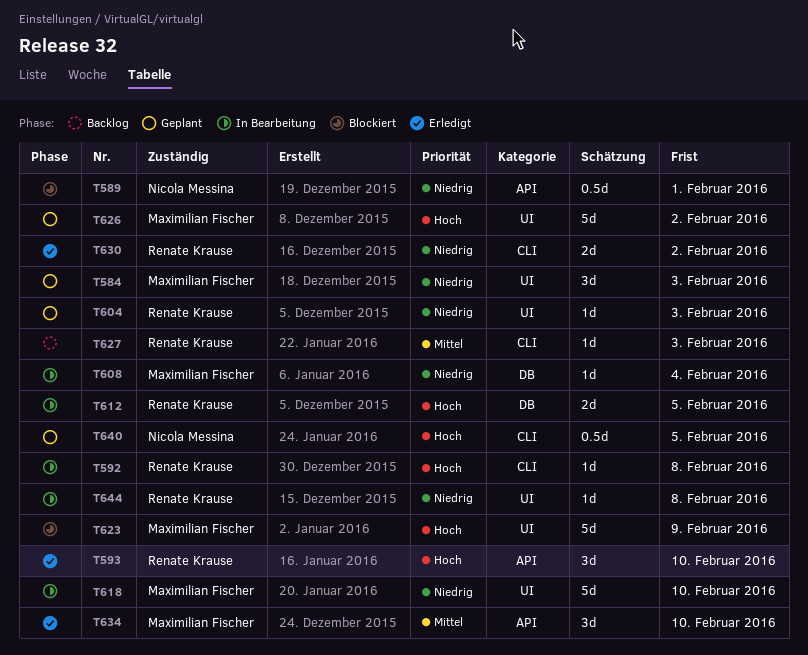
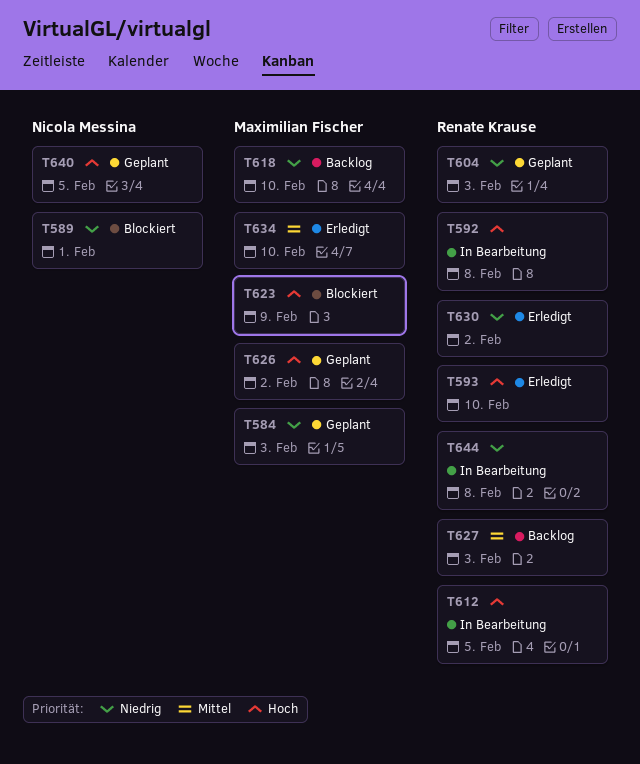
T608: present -> none
T618, status: In Bearbeitung -> Backlog

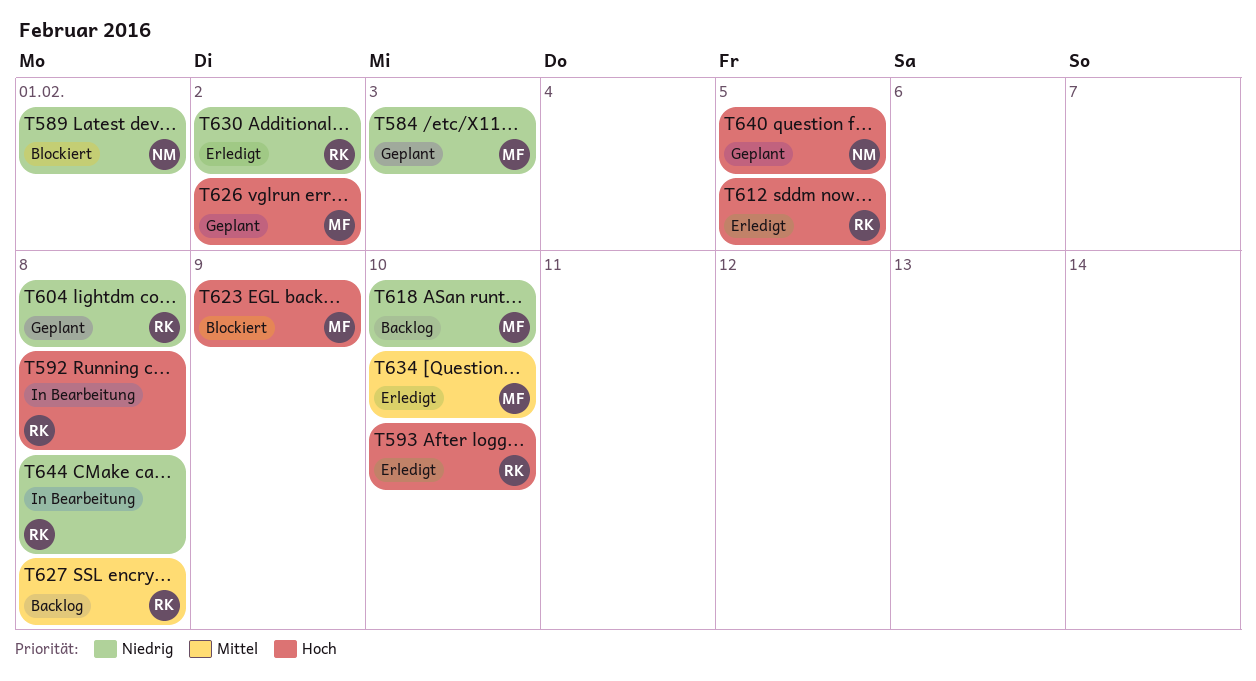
T604, due: Feb 3 -> Feb 8
T612, status: In Bearbeitung -> Erledigt
T627, due: Feb 3 -> Feb 8

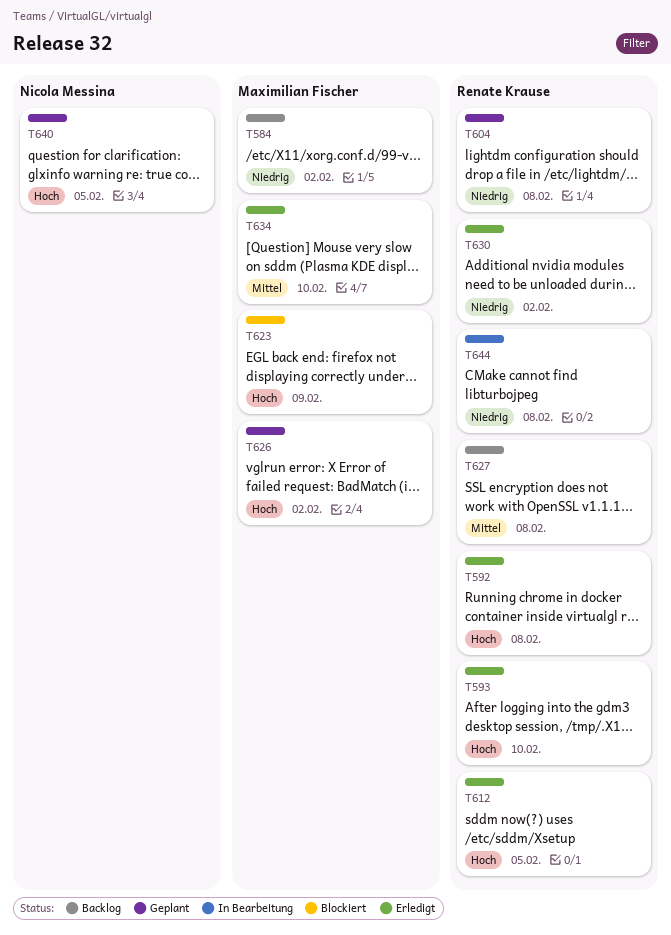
T584, status: Geplant -> Backlog
T584, due: Feb 3 -> Feb 2
T589: present -> none
T592, status: In Bearbeitung -> Erledigt
T618: present -> none

